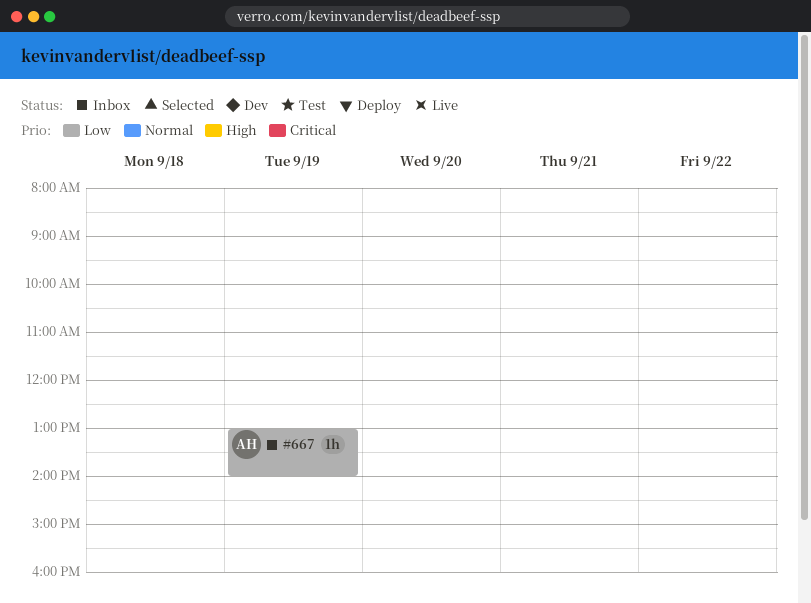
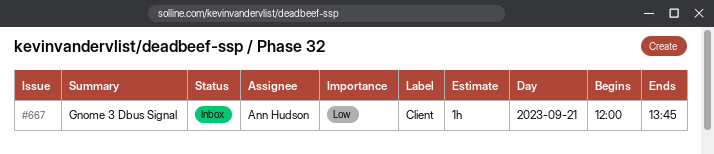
#667, day: Sep 19 -> Sep 21
#667, begins: 13:00 -> 12:00
#667, ends: 14:00 -> 13:45

